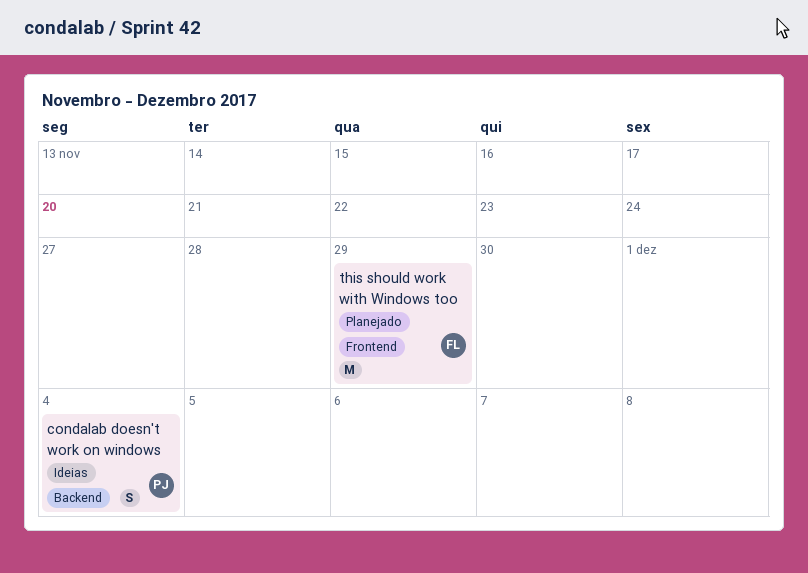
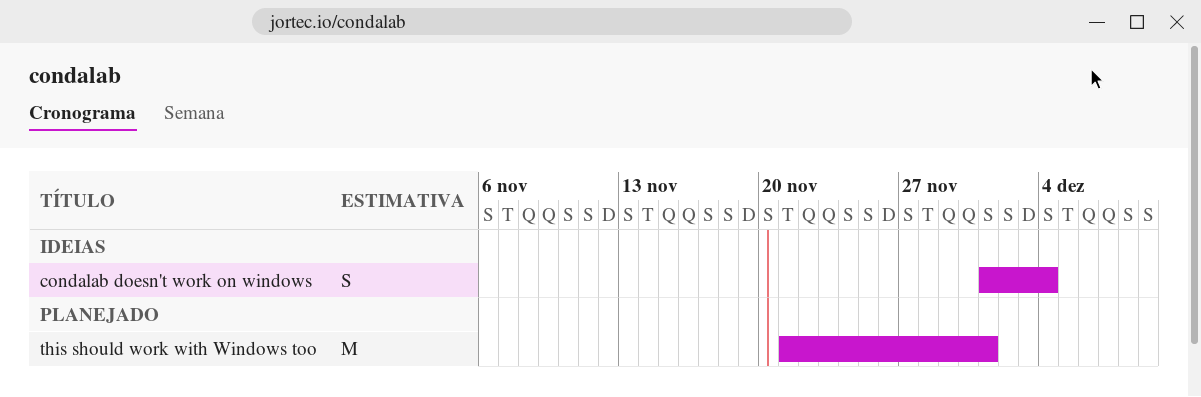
this should work with Windows too, due: Nov 29 -> Dec 1

